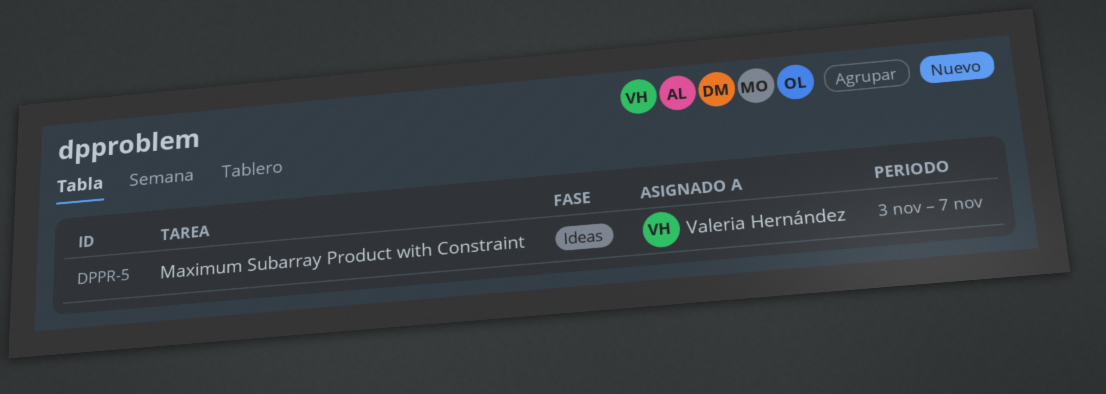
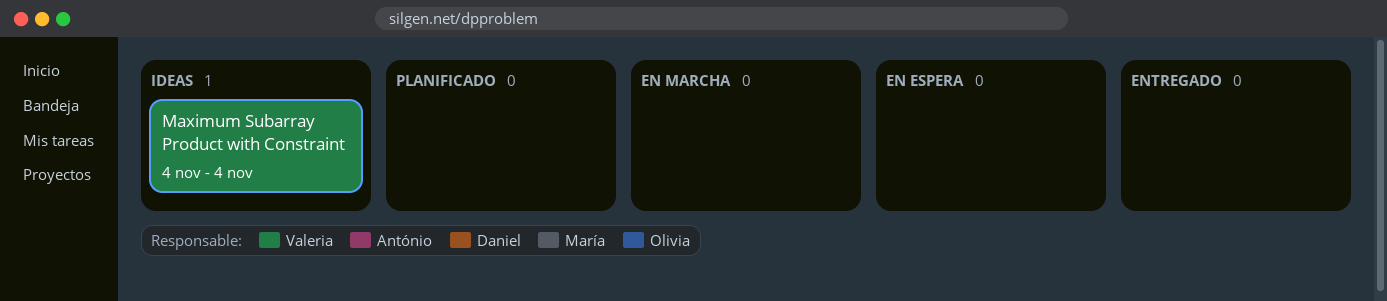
Maximum Subarray Product with Constraint, start: Nov 3 -> Nov 4
Maximum Subarray Product with Constraint, due: Nov 7 -> Nov 4

